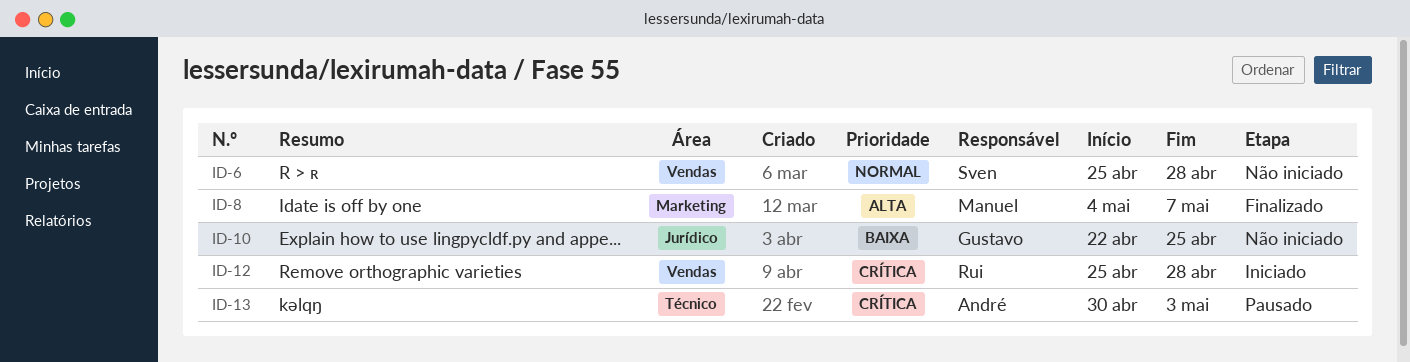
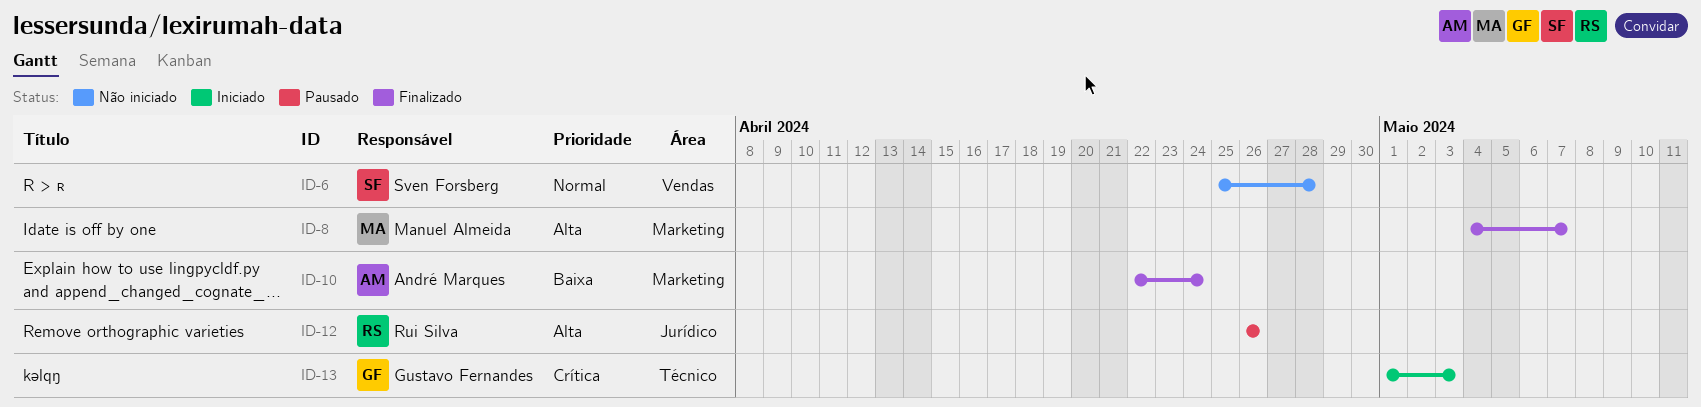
ID-10, status: Não iniciado -> Finalizado
ID-10, owner: Gustavo Fernandes -> André Marques
ID-10, label: Jurídico -> Marketing
ID-10, due: Apr 25 -> Apr 24
ID-12, status: Iniciado -> Pausado
ID-12, priority: Crítica -> Alta
ID-12, label: Vendas -> Jurídico
ID-12, start: Apr 25 -> Apr 26
ID-12, due: Apr 28 -> Apr 26
ID-13, status: Pausado -> Iniciado
ID-13, owner: André Marques -> Gustavo Fernandes
ID-13, start: Apr 30 -> May 1

